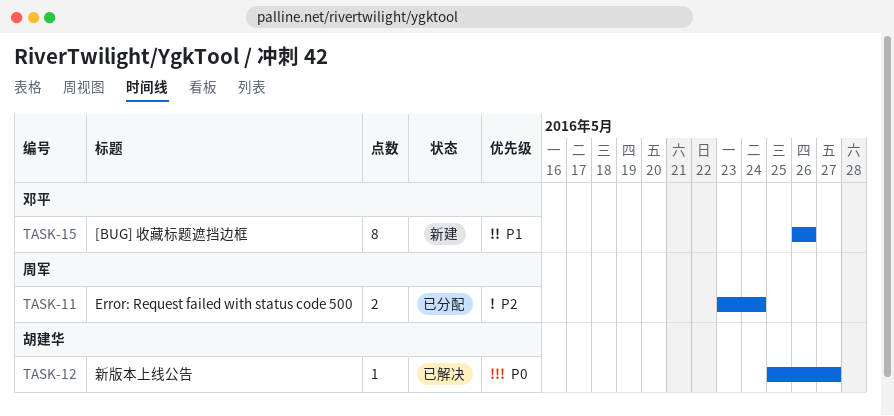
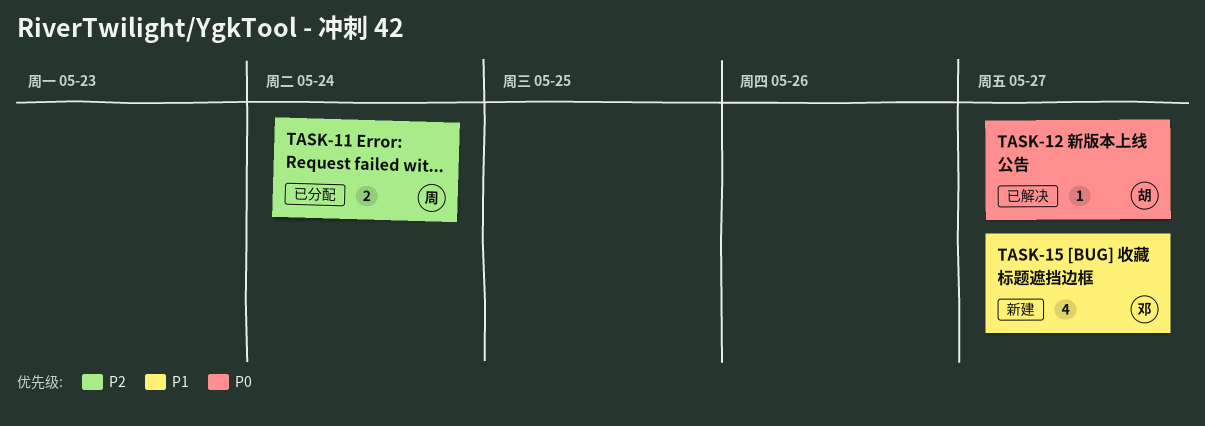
TASK-15, estimate: 8 -> 4
TASK-15, due: May 26 -> May 27

